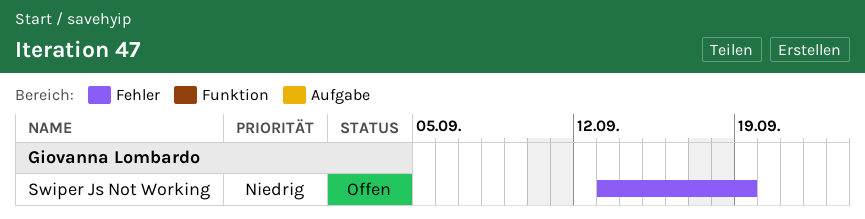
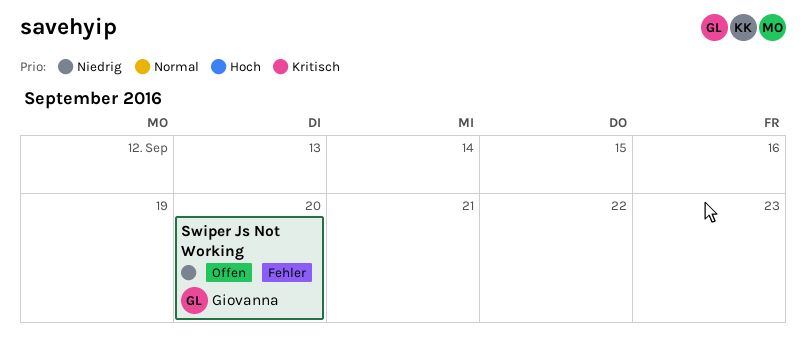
Swiper Js Not Working, due: Sep 19 -> Sep 20

